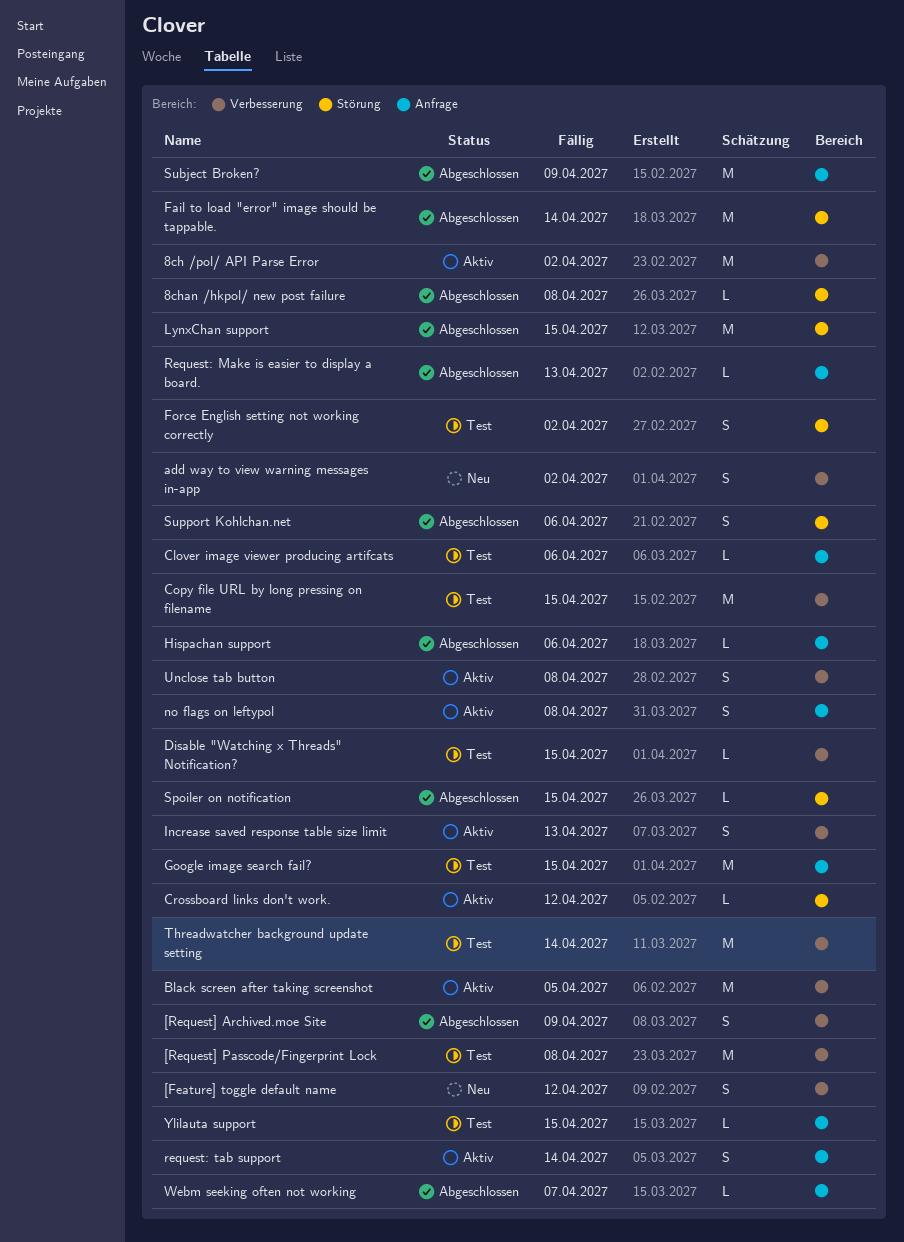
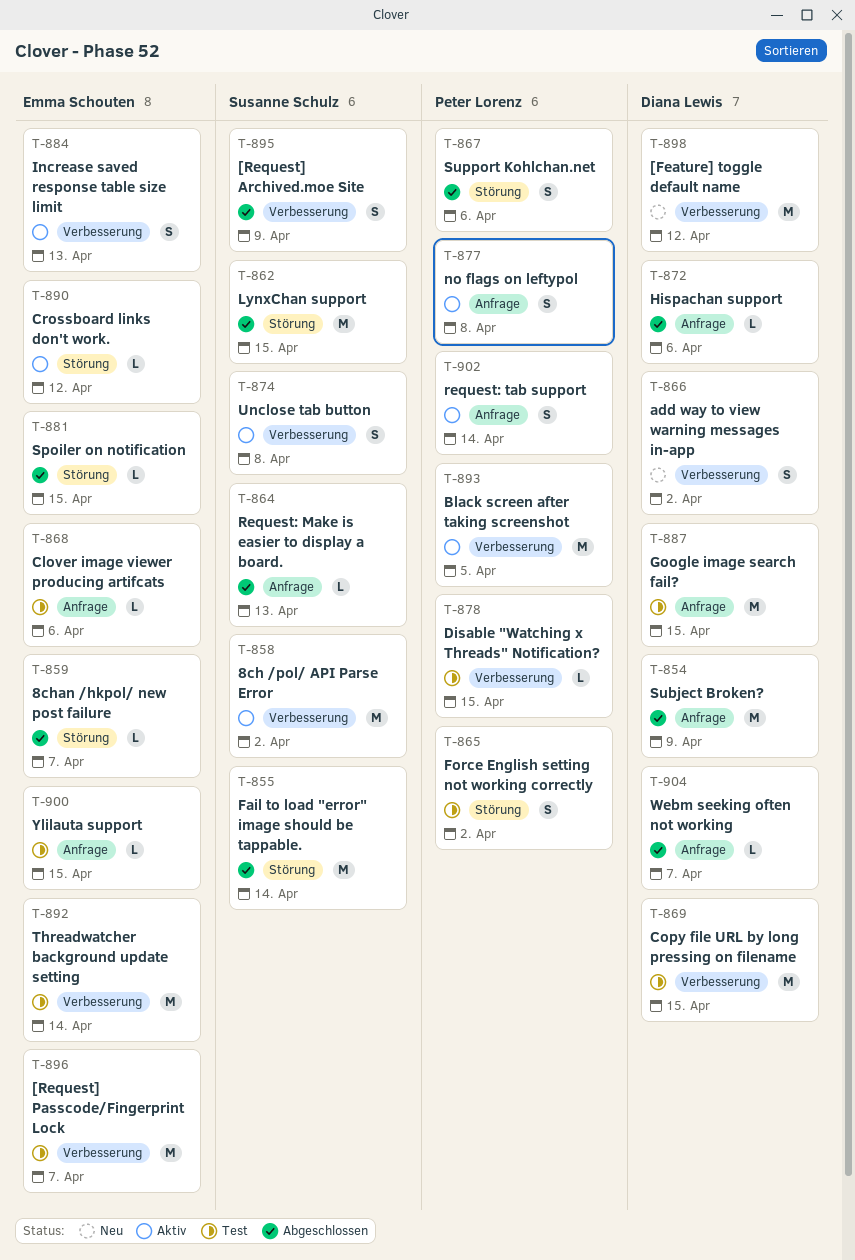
8chan /hkpol/ new post failure, due: Apr 8 -> Apr 7
[Feature] toggle default name, estimate: S -> M
[Request] Passcode/Fingerprint Lock, due: Apr 8 -> Apr 7

